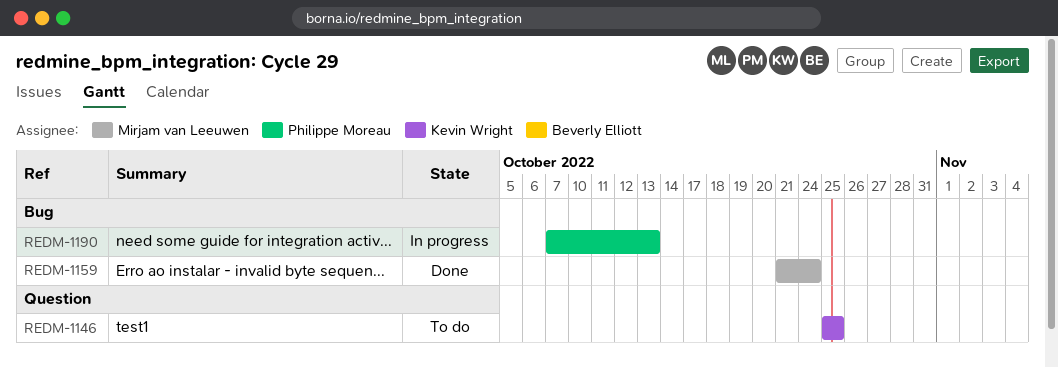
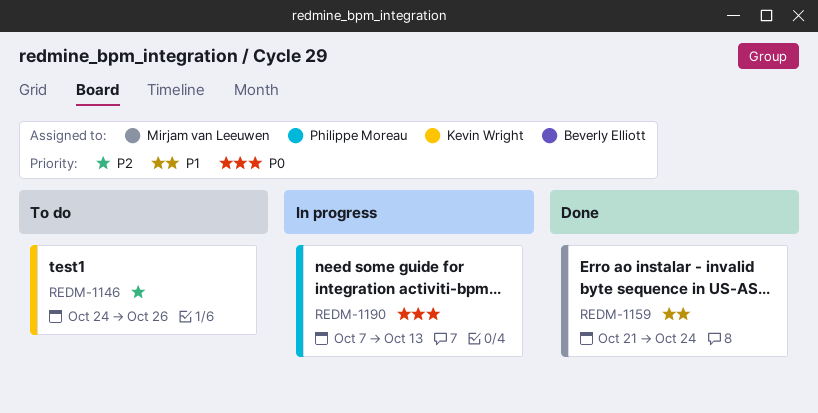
REDM-1146, start: Oct 25 -> Oct 24
REDM-1146, due: Oct 25 -> Oct 26

